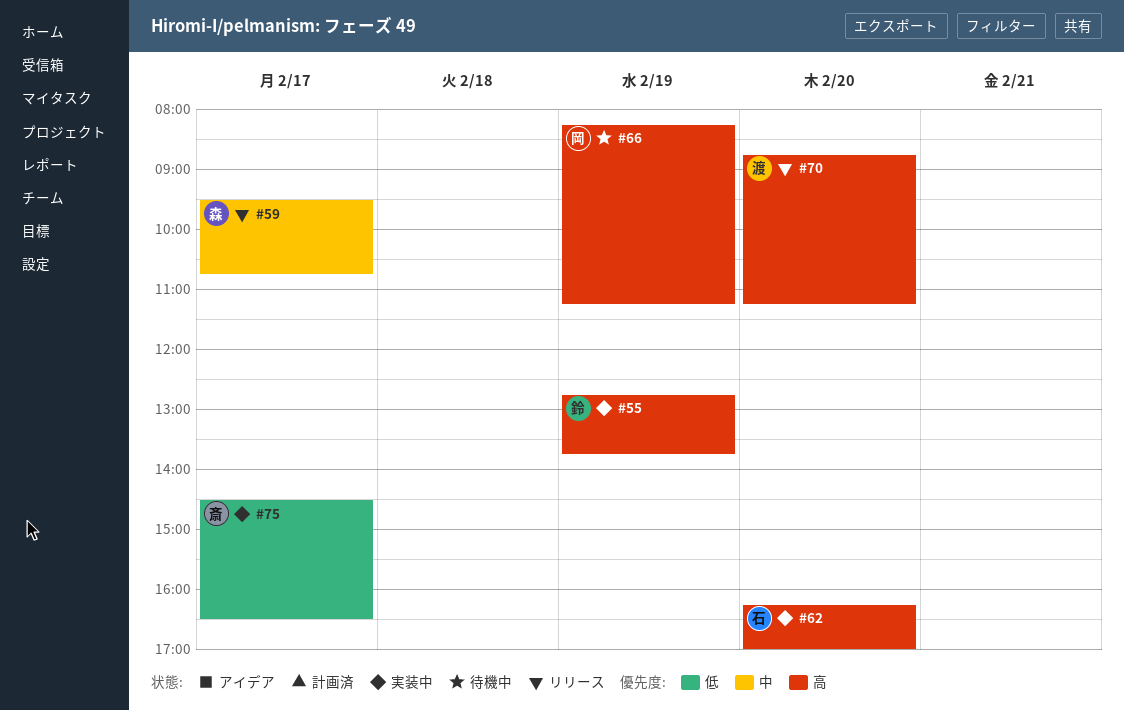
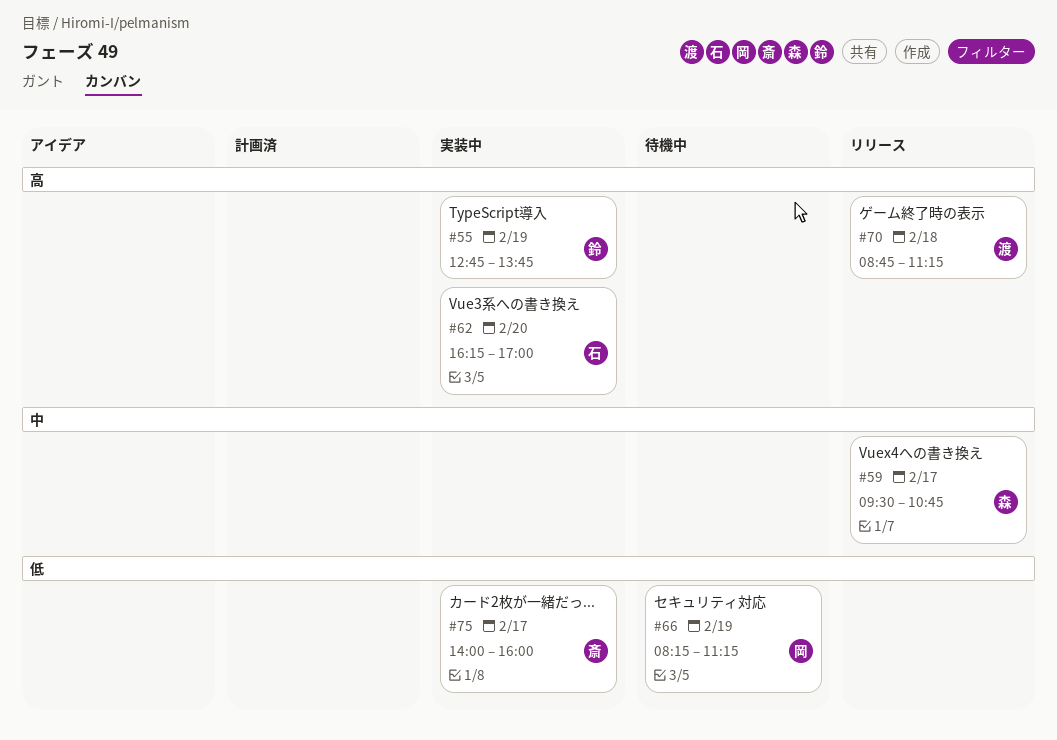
#66, priority: 高 -> 低
#70, day: Feb 20 -> Feb 18
#75, begins: 14:30 -> 14:00
#75, ends: 16:30 -> 16:00

